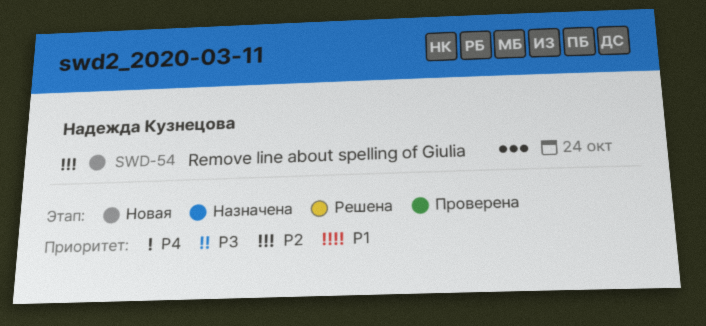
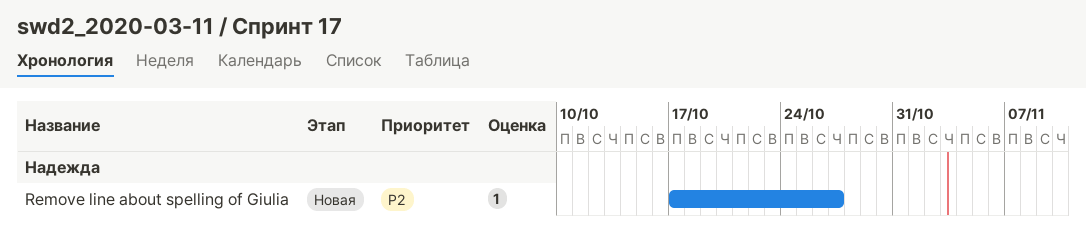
Remove line about spelling of Giulia, estimate: 3 -> 1
Remove line about spelling of Giulia, due: Oct 24 -> Oct 27

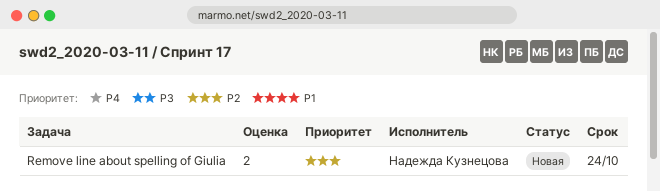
Remove line about spelling of Giulia, estimate: 1 -> 2
Remove line about spelling of Giulia, due: Oct 27 -> Oct 24

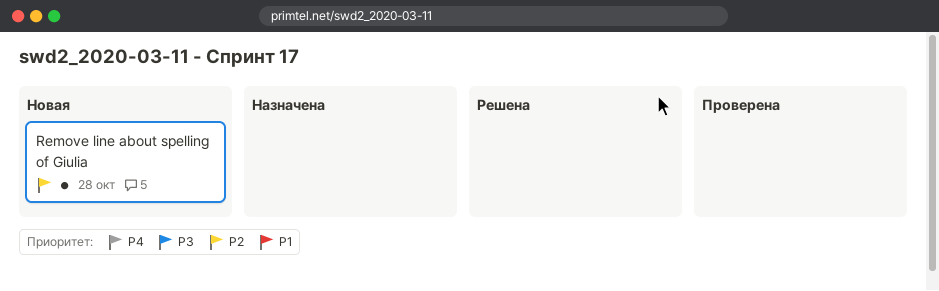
Remove line about spelling of Giulia, estimate: 2 -> 1
Remove line about spelling of Giulia, due: Oct 24 -> Oct 28

